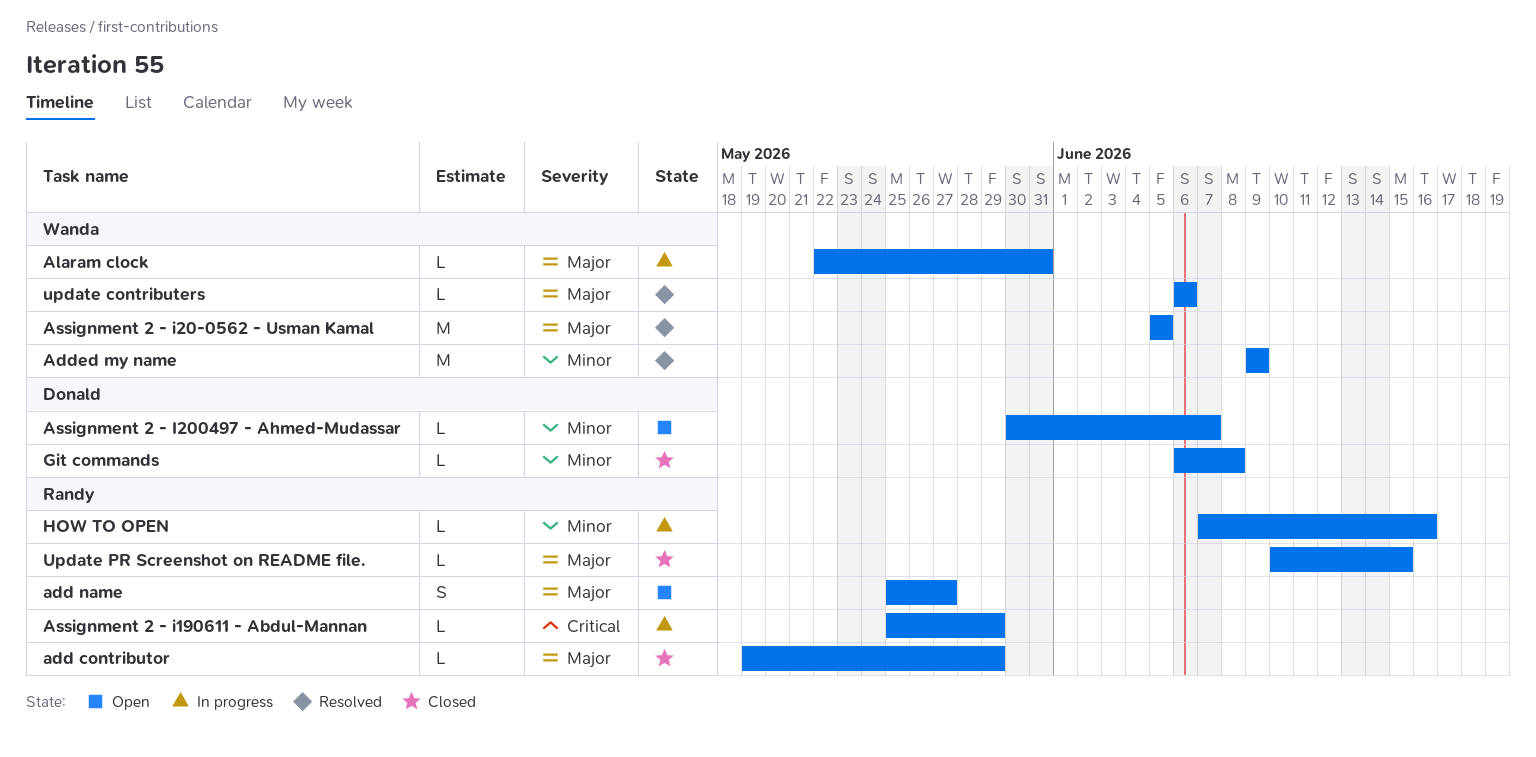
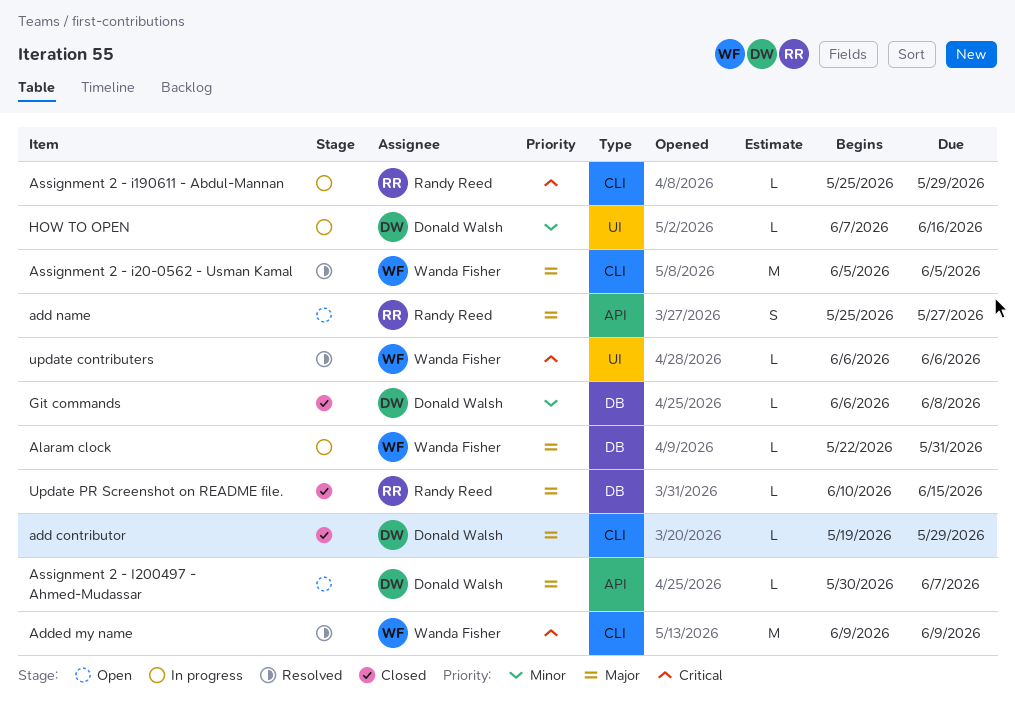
add contributor, owner: Randy Reed -> Donald Walsh
Added my name, priority: Minor -> Critical
Assignment 2 - I200497 - Ahmed-Mudassar, priority: Minor -> Major
HOW TO OPEN, owner: Randy Reed -> Donald Walsh
update contributers, priority: Major -> Critical

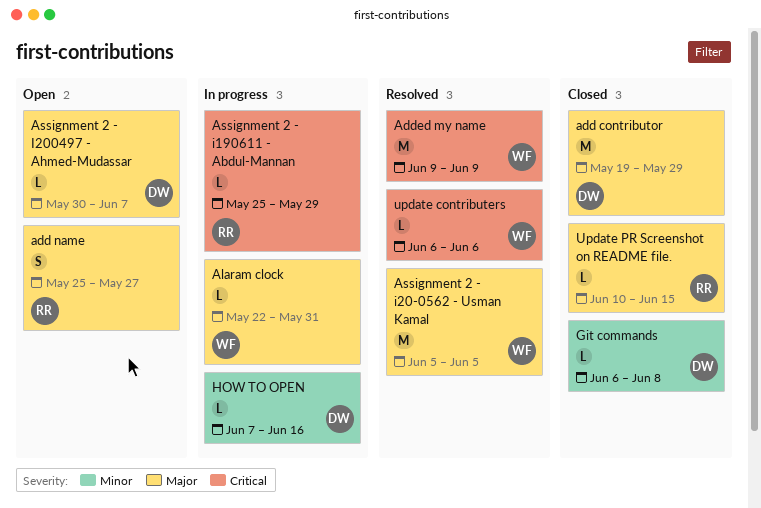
add contributor, estimate: L -> M

